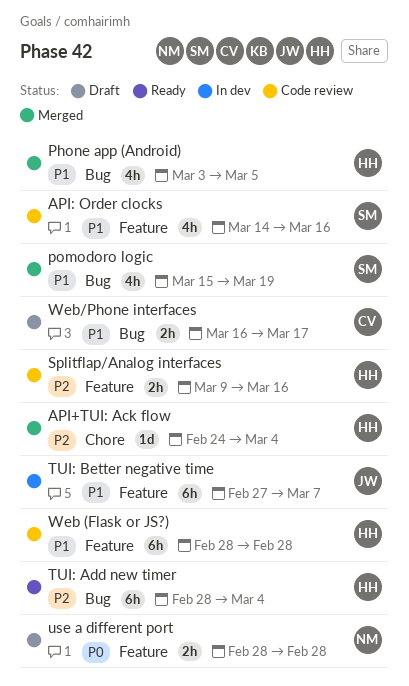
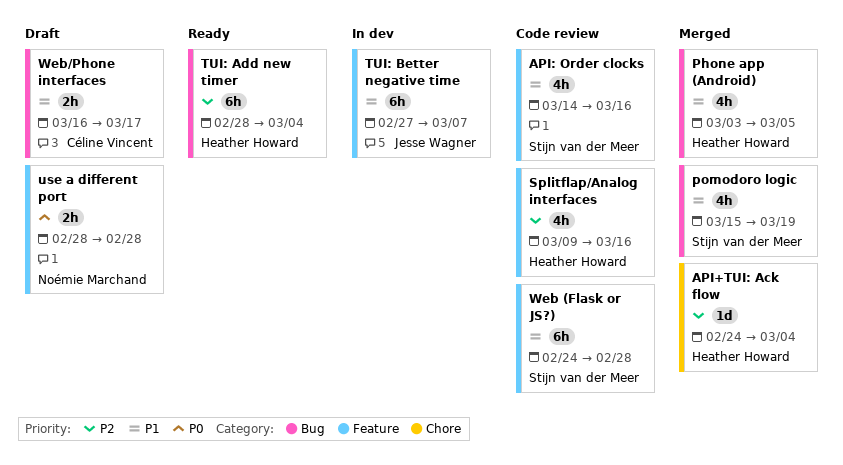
Splitflap/Analog interfaces, estimate: 2h -> 4h
Web (Flask or JS?), owner: Heather Howard -> Stijn van der Meer
Web (Flask or JS?), start: Feb 28 -> Feb 24

